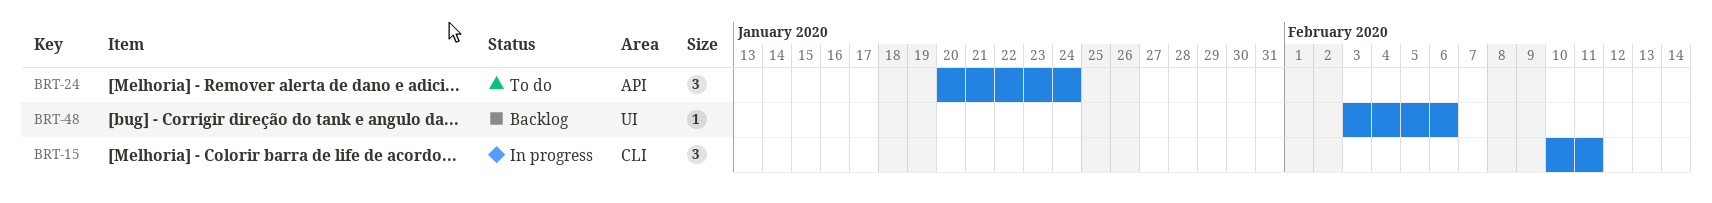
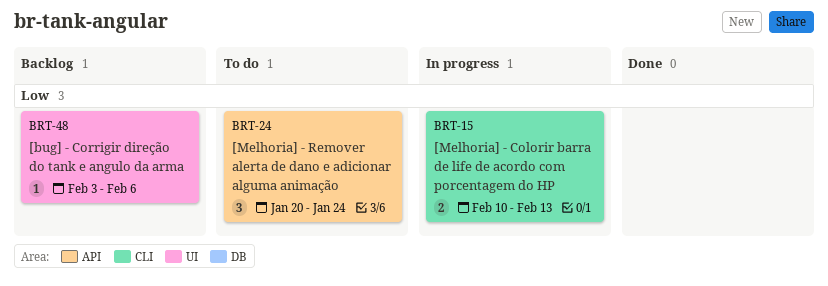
BRT-15, estimate: 3 -> 2
BRT-15, due: Feb 11 -> Feb 13

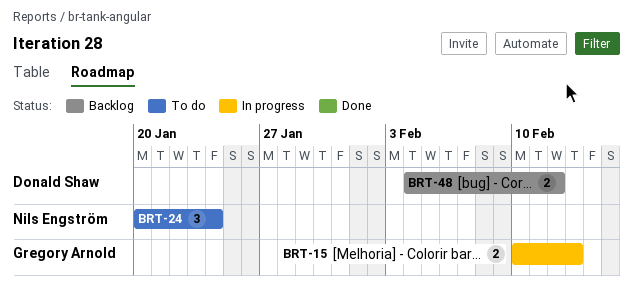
BRT-48, estimate: 1 -> 2
BRT-48, start: Feb 3 -> Feb 4
BRT-48, due: Feb 6 -> Feb 12

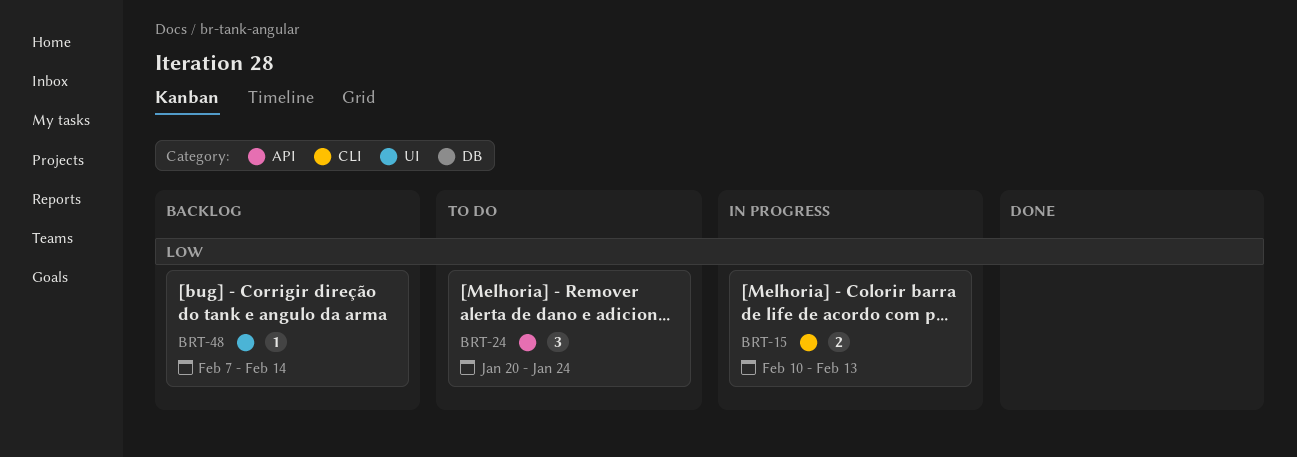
BRT-48, estimate: 2 -> 1
BRT-48, start: Feb 4 -> Feb 7
BRT-48, due: Feb 12 -> Feb 14

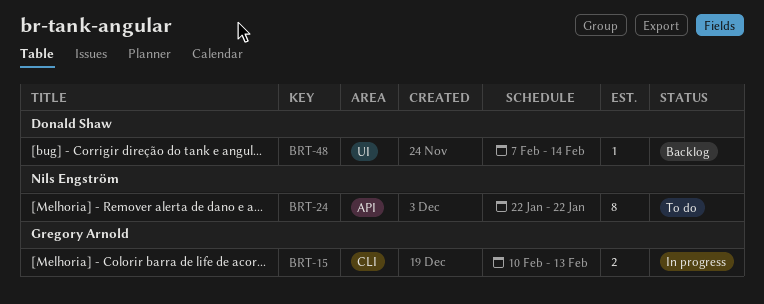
BRT-24, estimate: 3 -> 8
BRT-24, start: Jan 20 -> Jan 22
BRT-24, due: Jan 24 -> Jan 22

